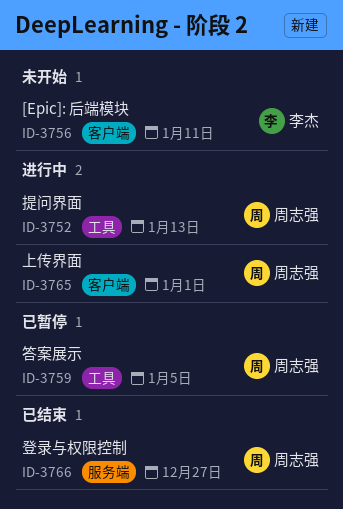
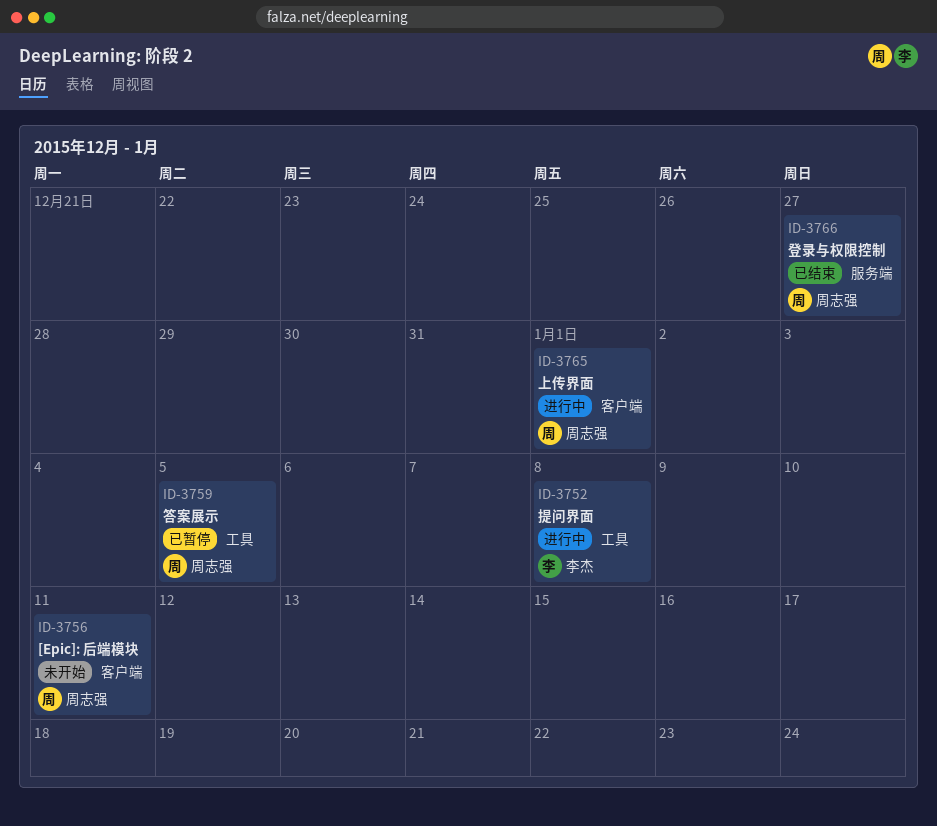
ID-3752, owner: 周志强 -> 李杰
ID-3752, due: Jan 13 -> Jan 8
ID-3756, owner: 李杰 -> 周志强

